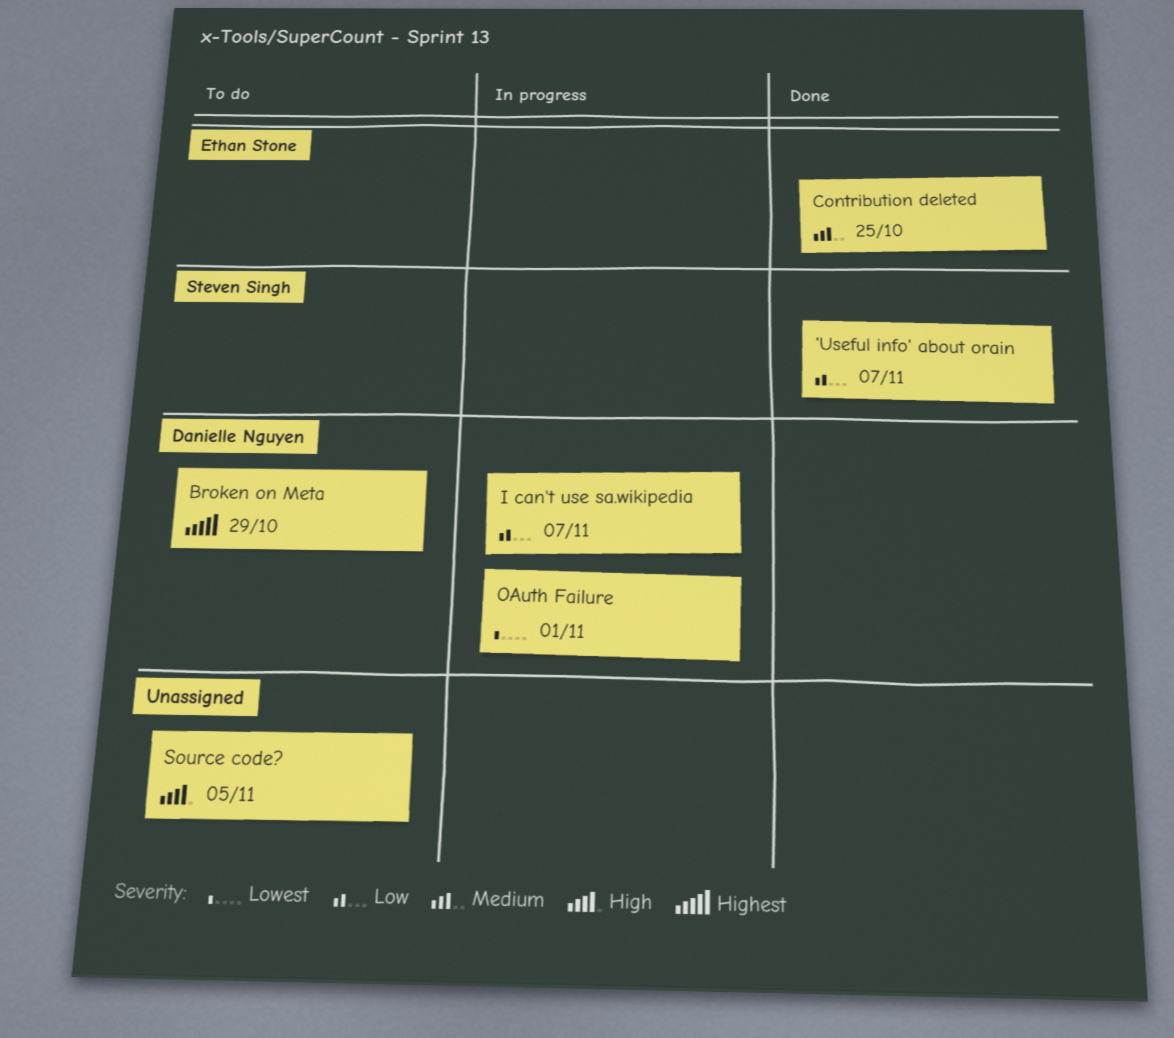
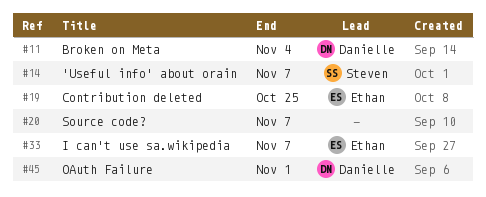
Broken on Meta, due: Oct 29 -> Nov 4
I can't use sa.wikipedia, owner: Danielle Nguyen -> Ethan Stone
Source code?, due: Nov 5 -> Nov 7

